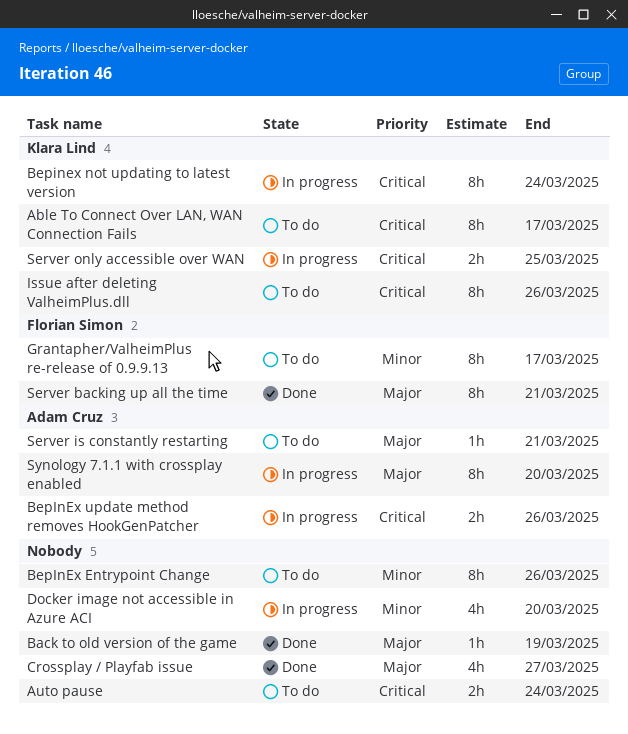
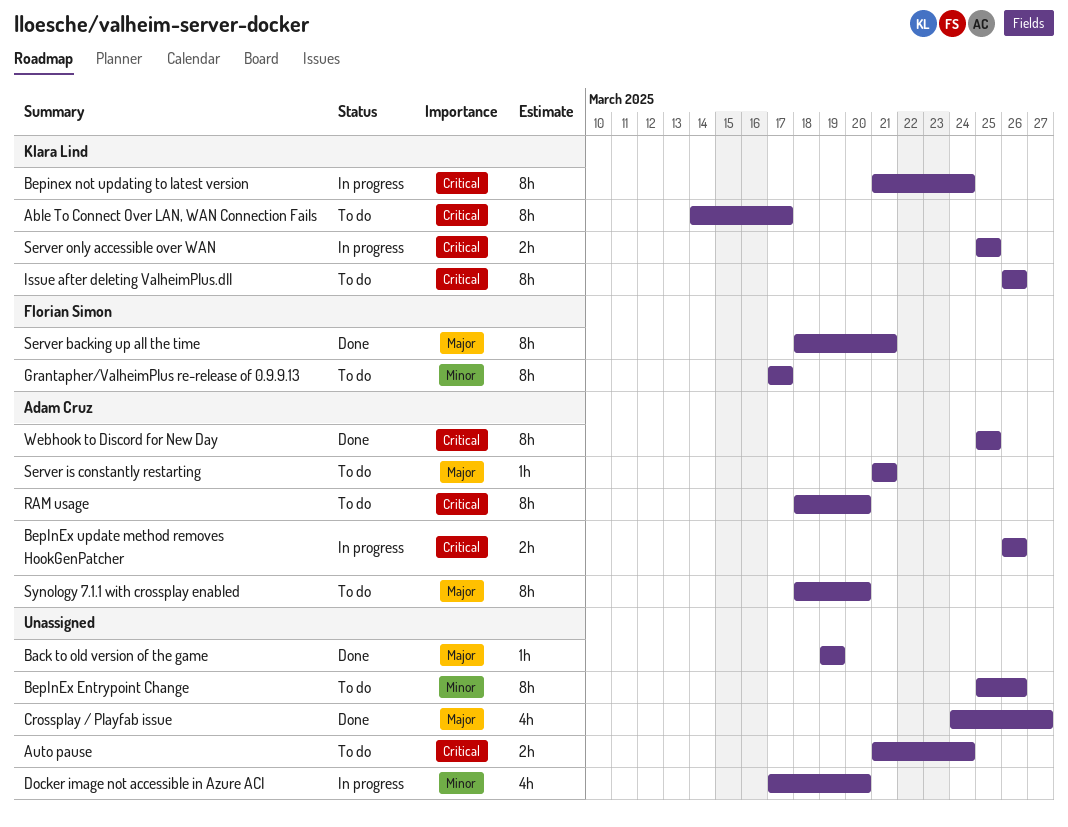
RAM usage: none -> present
Synology 7.1.1 with crossplay enabled, status: In progress -> To do
Webhook to Discord for New Day: none -> present

